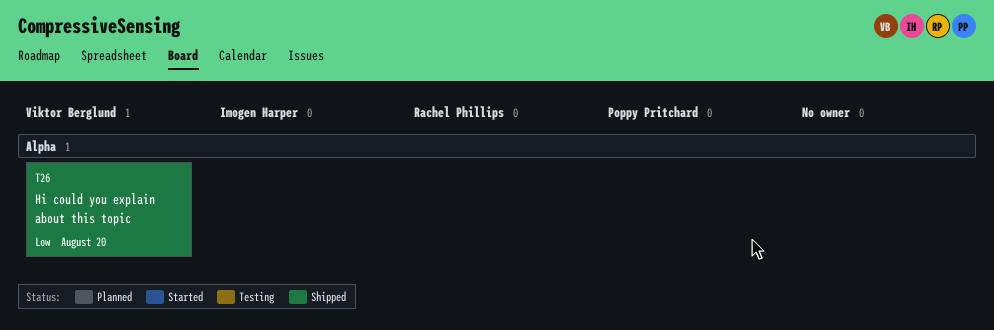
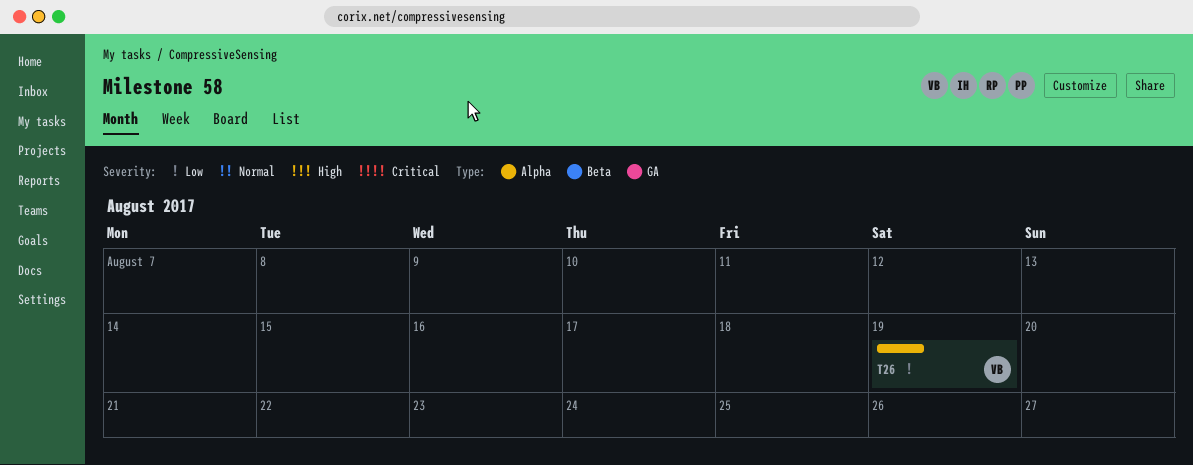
T26, due: Aug 20 -> Aug 19

